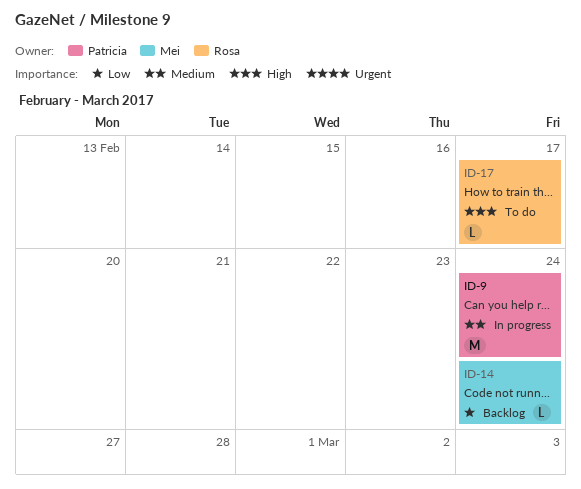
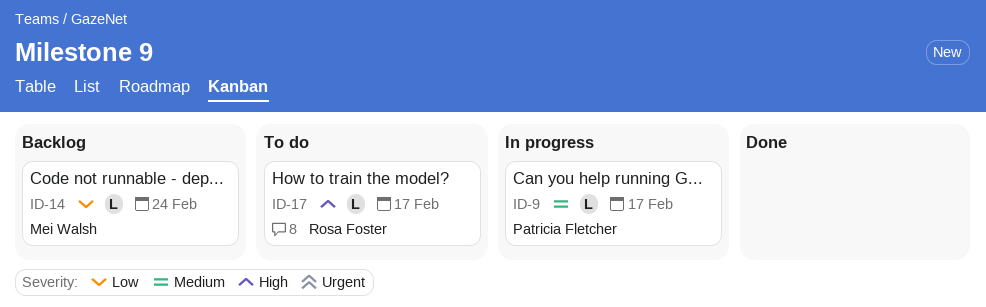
ID-9, estimate: M -> L
ID-9, due: Feb 24 -> Feb 17

